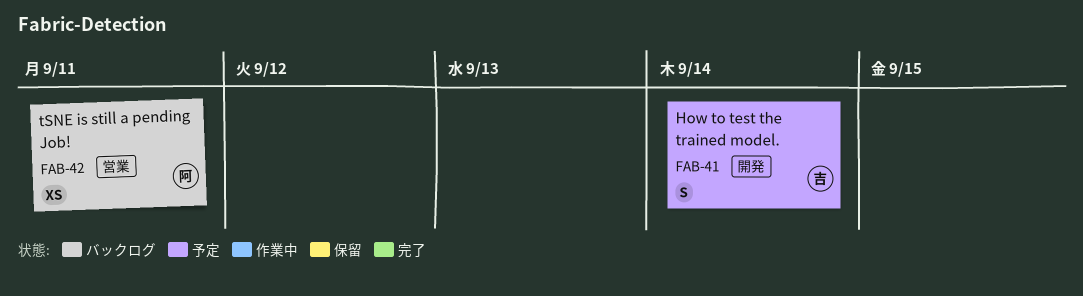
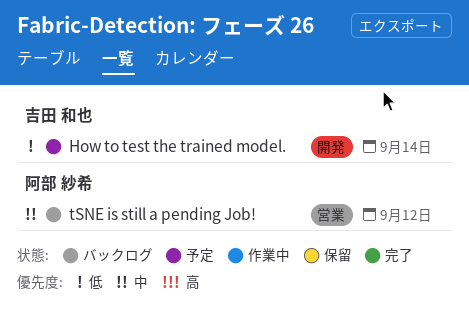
tSNE is still a pending Job!, due: Sep 11 -> Sep 12

